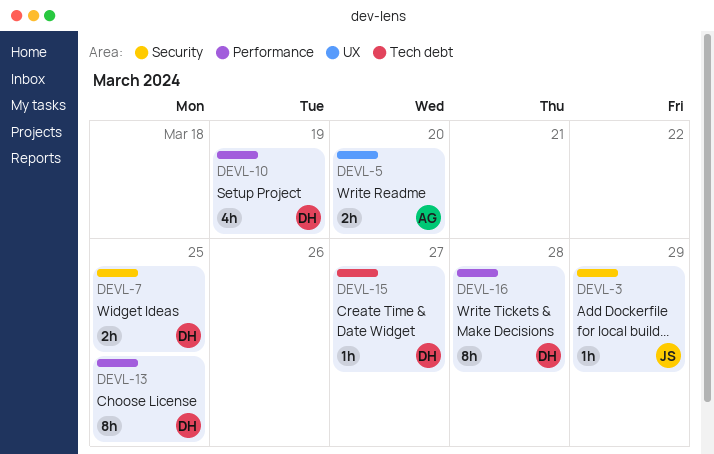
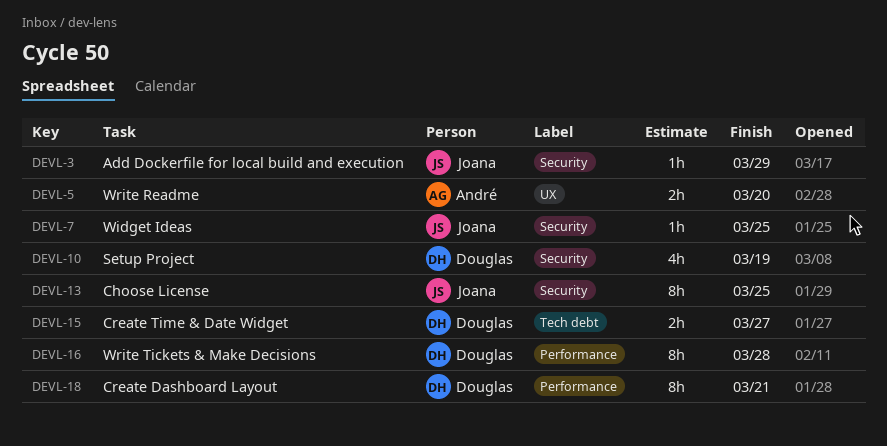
DEVL-7, owner: Douglas -> Joana
DEVL-7, estimate: 2h -> 1h
DEVL-10, label: Performance -> Security
DEVL-13, owner: Douglas -> Joana
DEVL-13, label: Performance -> Security
DEVL-15, estimate: 1h -> 2h
DEVL-18: none -> present

